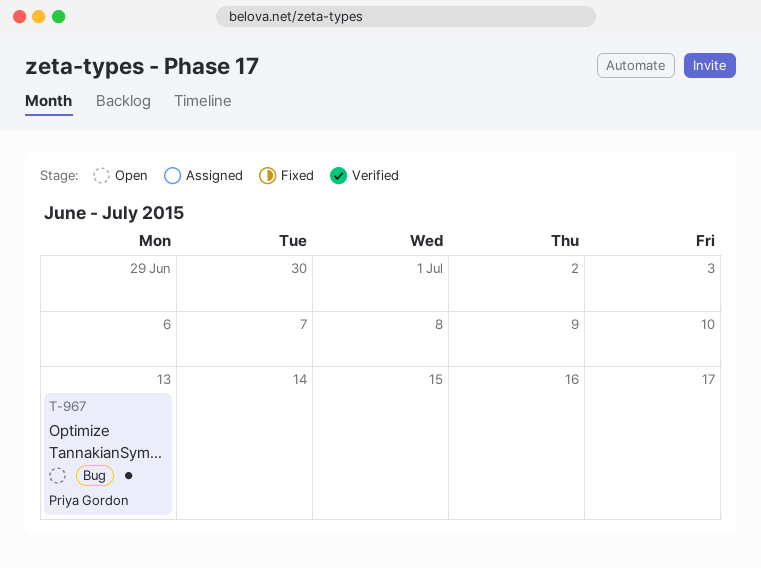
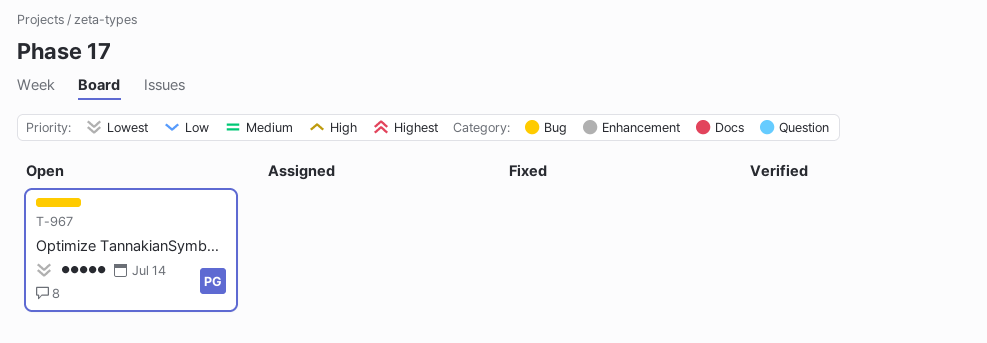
T-967, estimate: 1 -> 5
T-967, due: Jul 13 -> Jul 14

